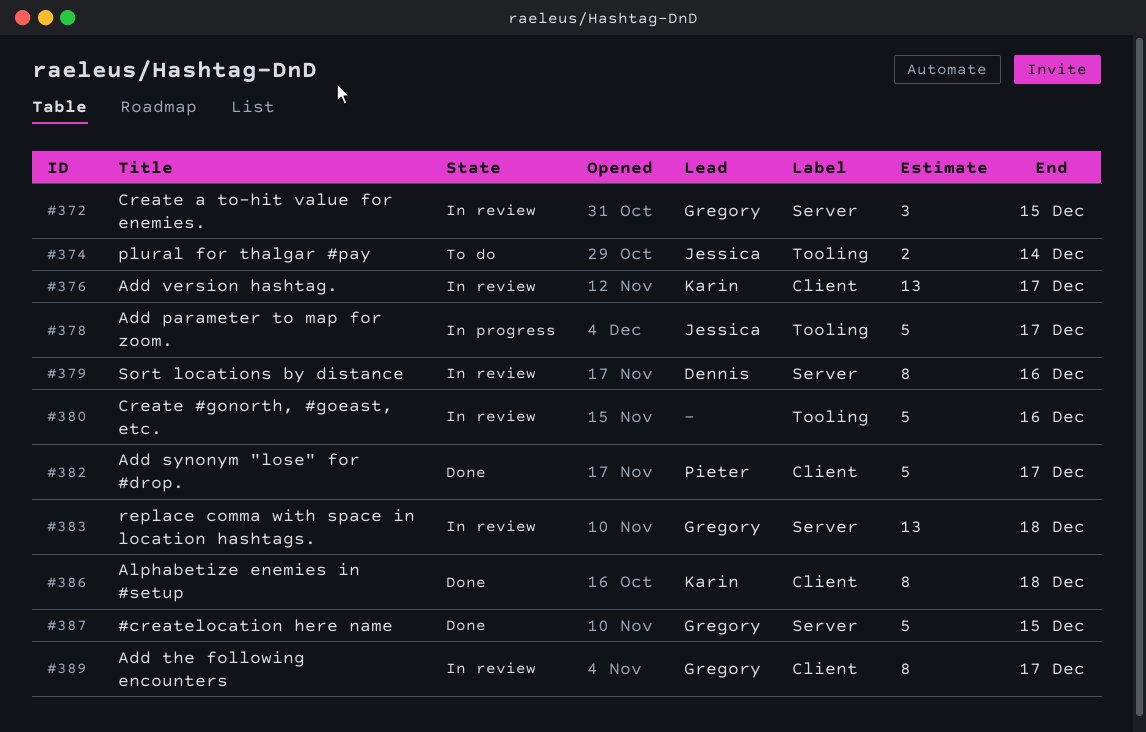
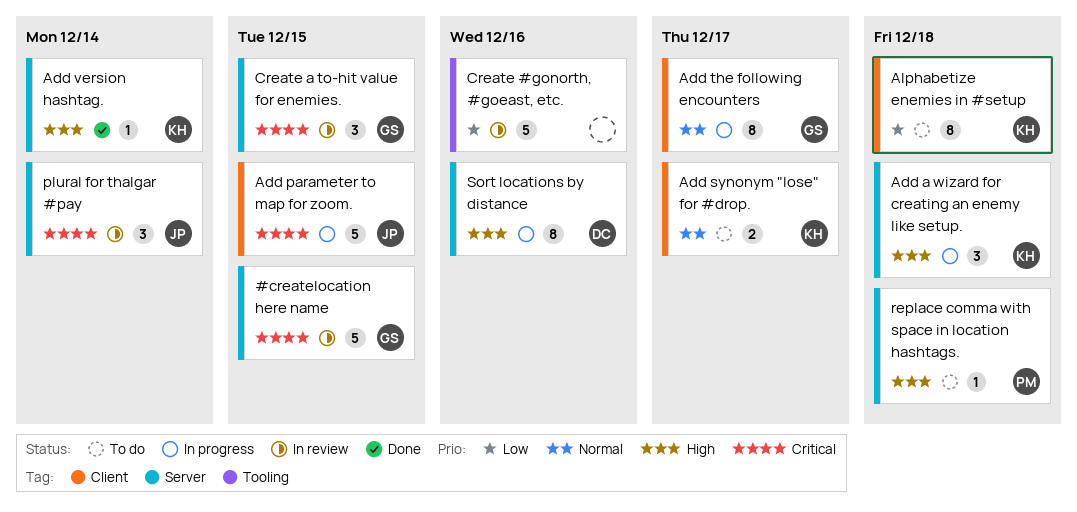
#createlocation here name, status: Done -> In review
Add a wizard for creating an enemy like setup.: none -> present
Add parameter to map for zoom., label: Tooling -> Client
Add parameter to map for zoom., due: Dec 17 -> Dec 15
Add synonym "lose" for #drop., status: Done -> To do
Add synonym "lose" for #drop., owner: Pieter -> Karin
Add synonym "lose" for #drop., estimate: 5 -> 2
Add the following encounters, status: In review -> In progress
Add version hashtag., status: In review -> Done
Add version hashtag., label: Client -> Server
Add version hashtag., estimate: 13 -> 1
Add version hashtag., due: Dec 17 -> Dec 14
Alphabetize enemies in #setup, status: Done -> To do
plural for thalgar #pay, status: To do -> In review
plural for thalgar #pay, label: Tooling -> Server
plural for thalgar #pay, estimate: 2 -> 3
replace comma with space in location hashtags., status: In review -> To do
replace comma with space in location hashtags., owner: Gregory -> Pieter
replace comma with space in location hashtags., estimate: 13 -> 1
Sort locations by distance, status: In review -> In progress

